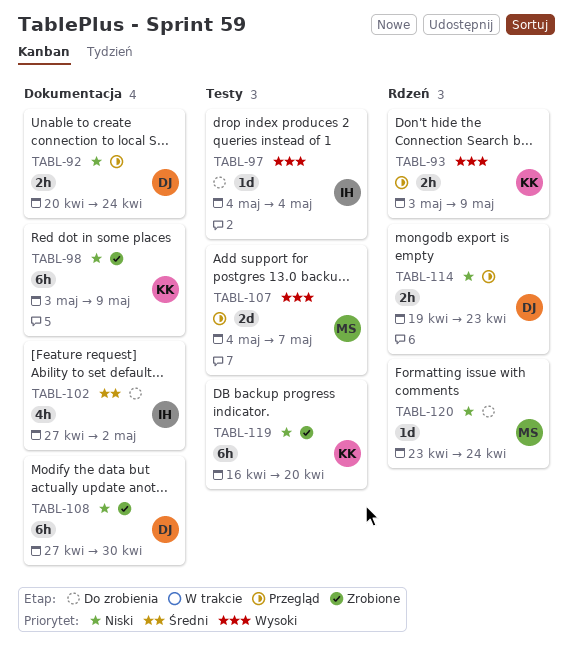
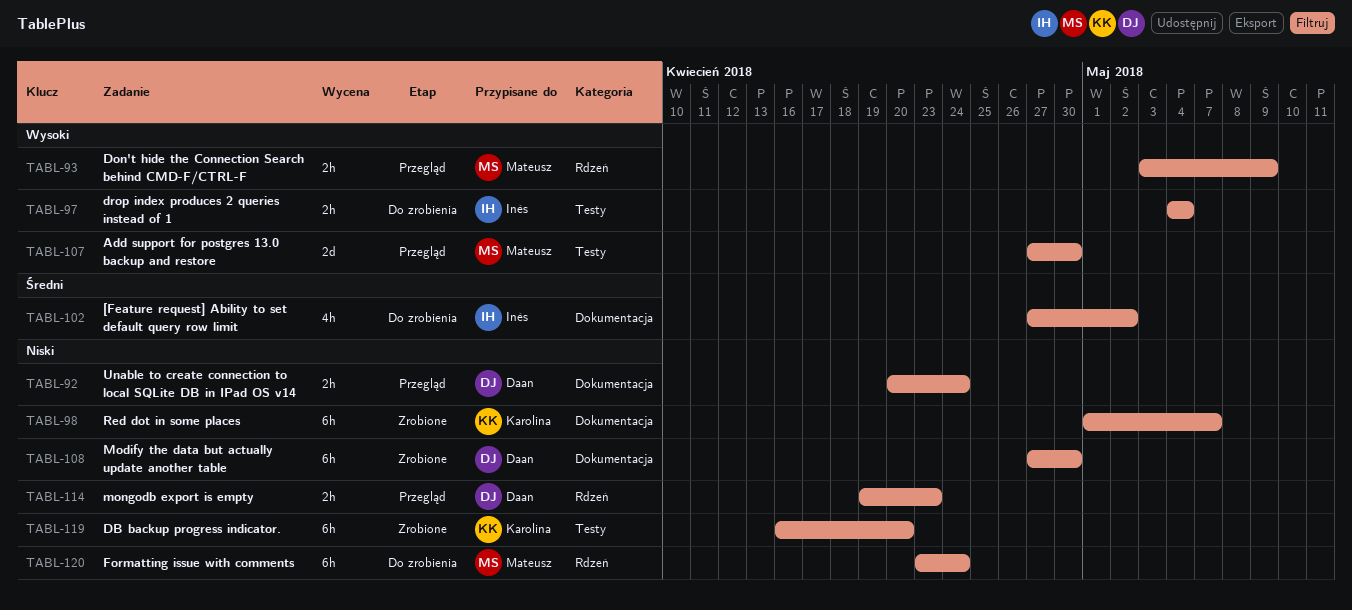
TABL-93, owner: Karolina -> Mateusz
TABL-97, estimate: 1d -> 2h
TABL-98, start: May 3 -> May 1
TABL-98, due: May 9 -> May 7
TABL-107, start: May 4 -> Apr 27
TABL-107, due: May 7 -> Apr 30
TABL-120, estimate: 1d -> 6h

